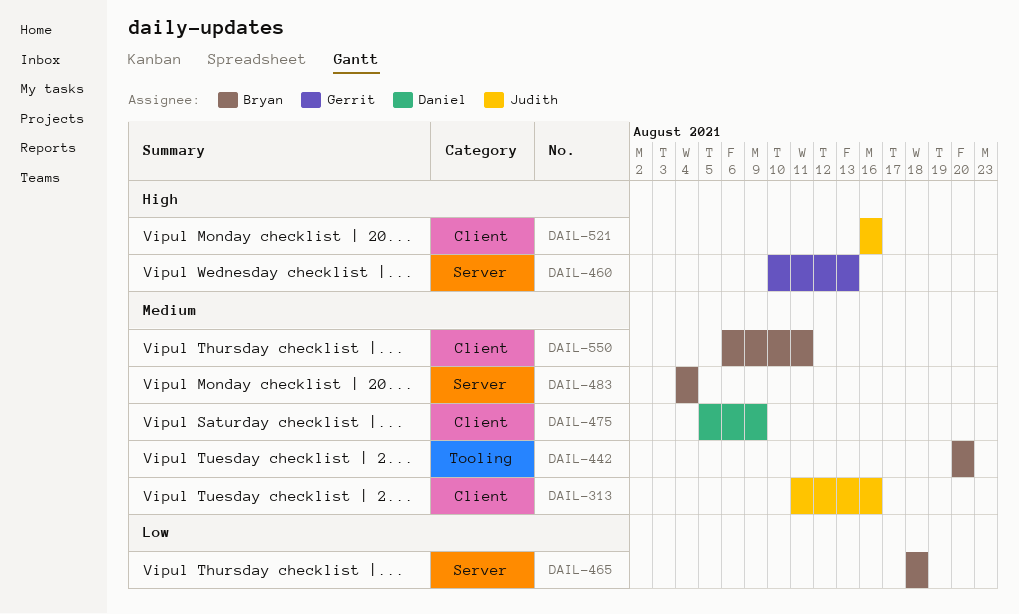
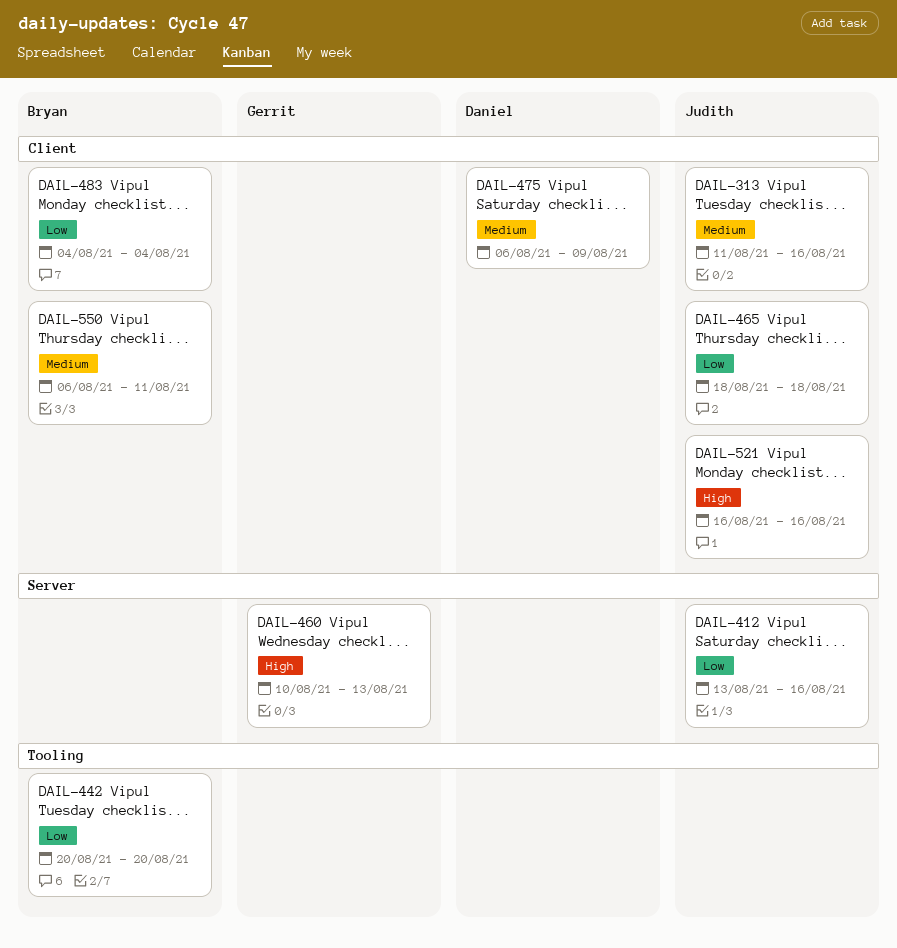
DAIL-412: none -> present
DAIL-442, priority: Medium -> Low
DAIL-465, owner: Bryan -> Judith
DAIL-465, label: Server -> Client
DAIL-475, start: Aug 5 -> Aug 6
DAIL-483, priority: Medium -> Low
DAIL-483, label: Server -> Client

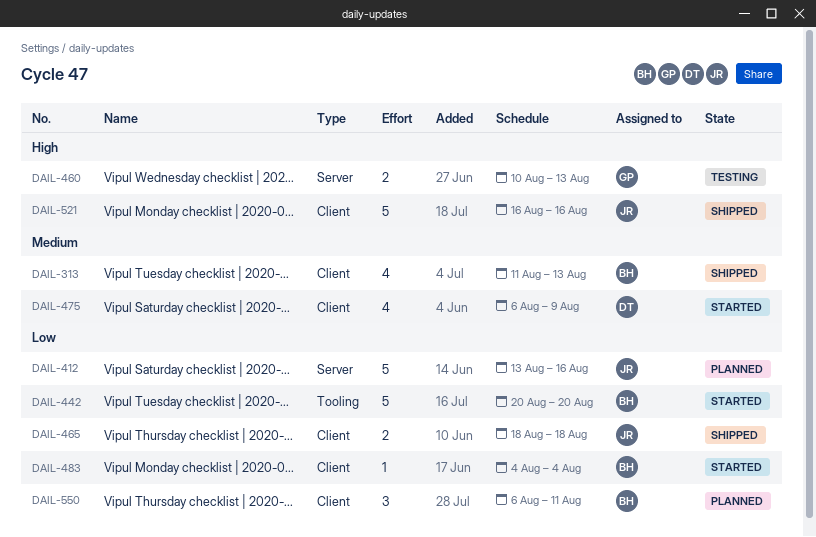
DAIL-313, owner: Judith -> Bryan
DAIL-313, due: Aug 16 -> Aug 13
DAIL-550, priority: Medium -> Low

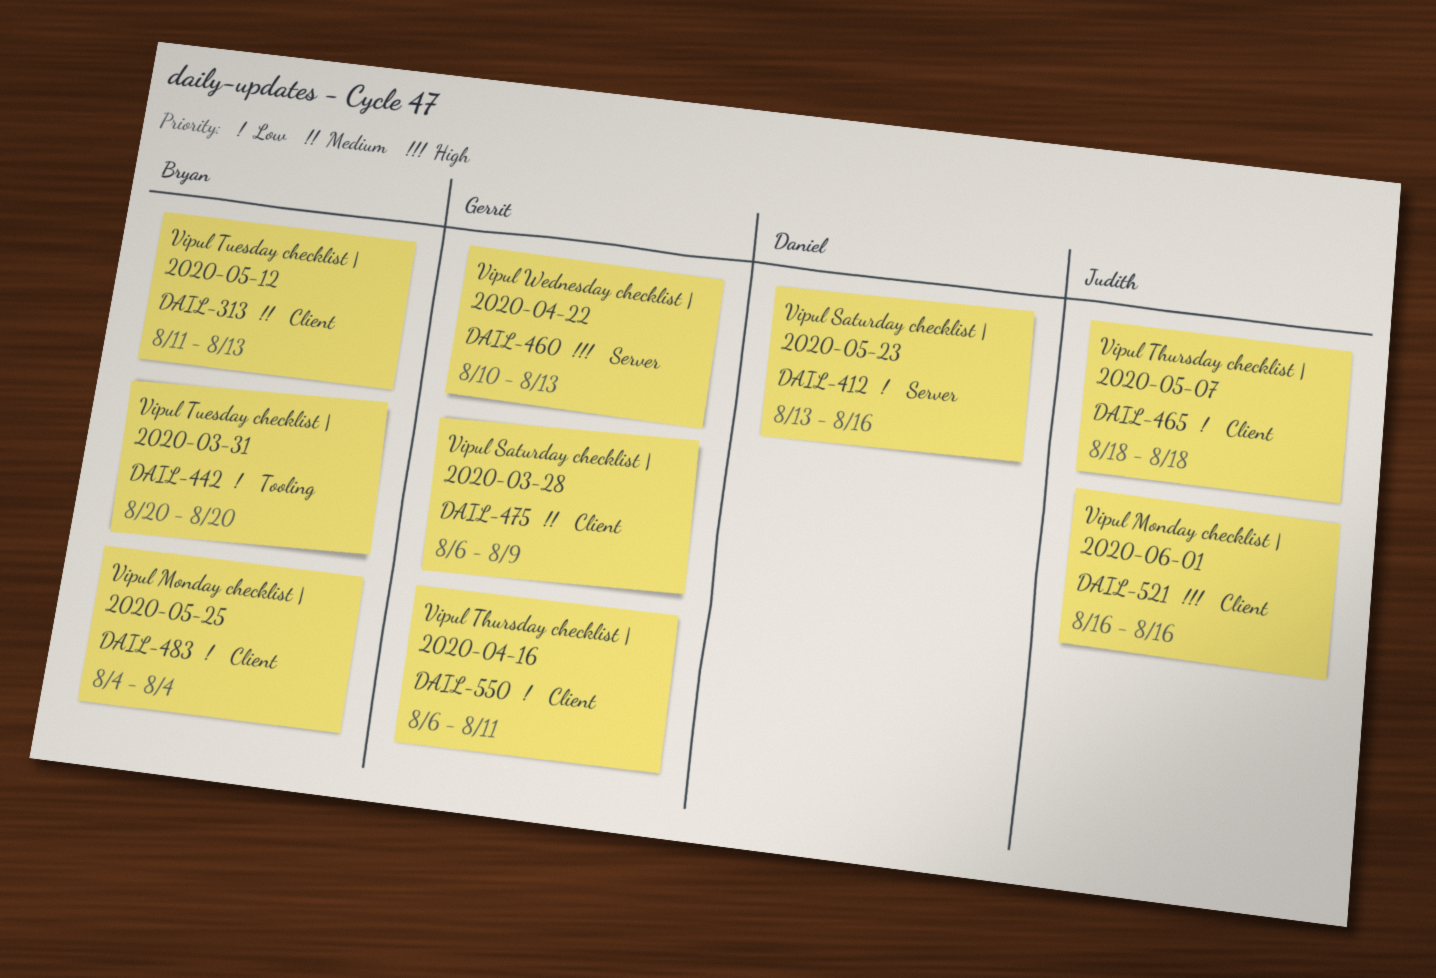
DAIL-412, owner: Judith -> Daniel
DAIL-475, owner: Daniel -> Gerrit
DAIL-550, owner: Bryan -> Gerrit

